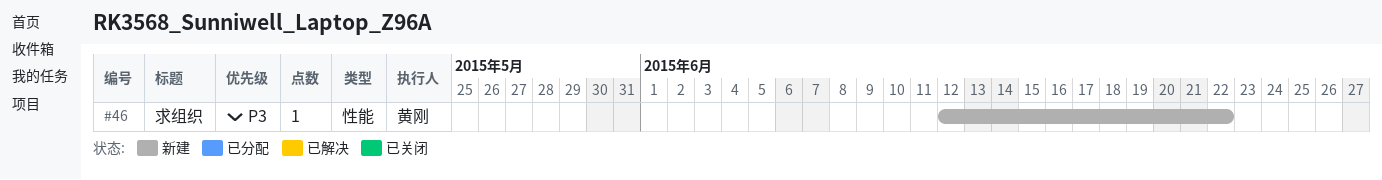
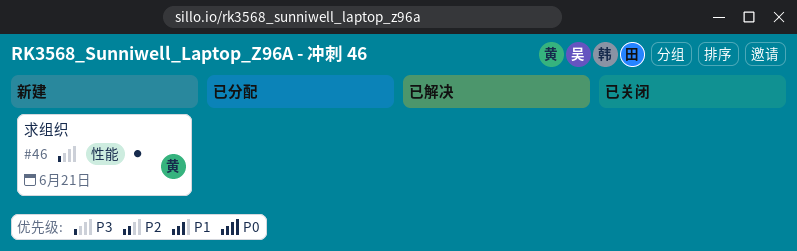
#46, due: Jun 22 -> Jun 21

